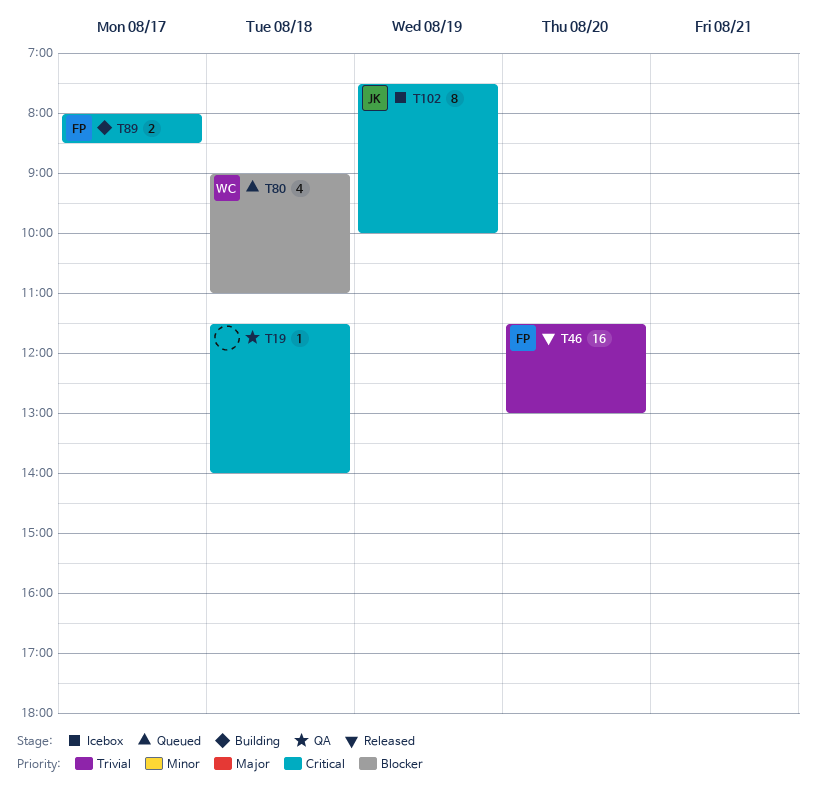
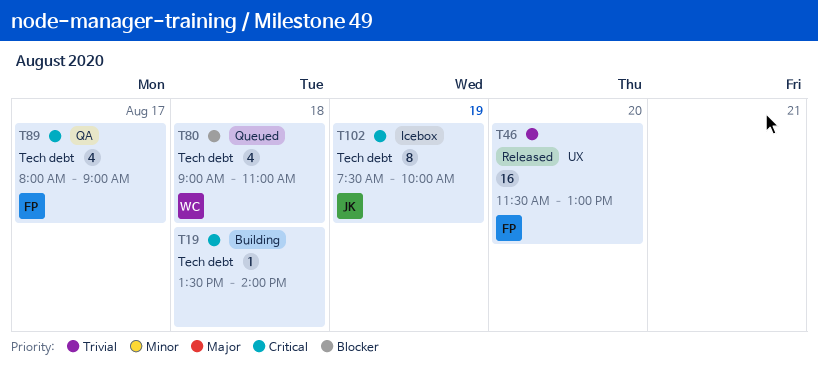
T19, status: QA -> Building
T19, begins: 11:30 -> 13:30
T89, status: Building -> QA
T89, estimate: 2 -> 4
T89, ends: 08:30 -> 09:00

